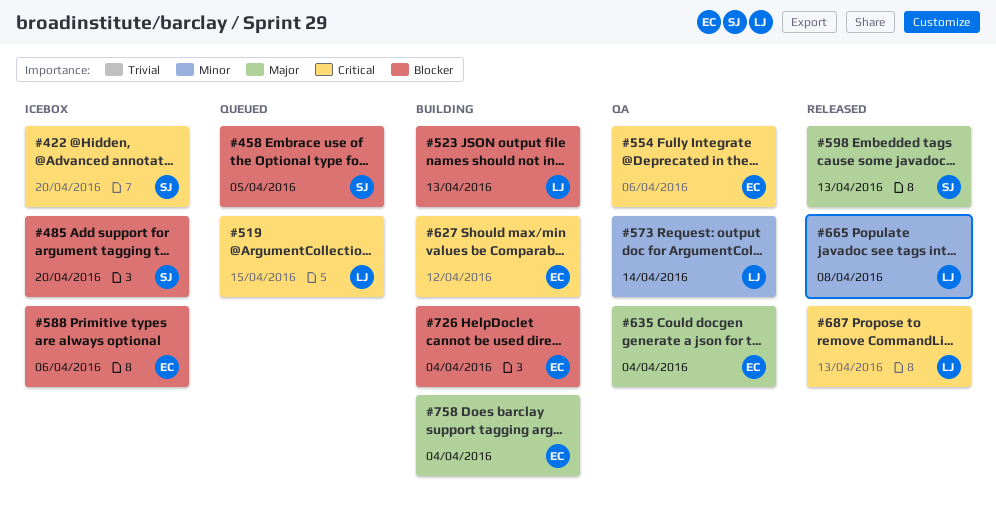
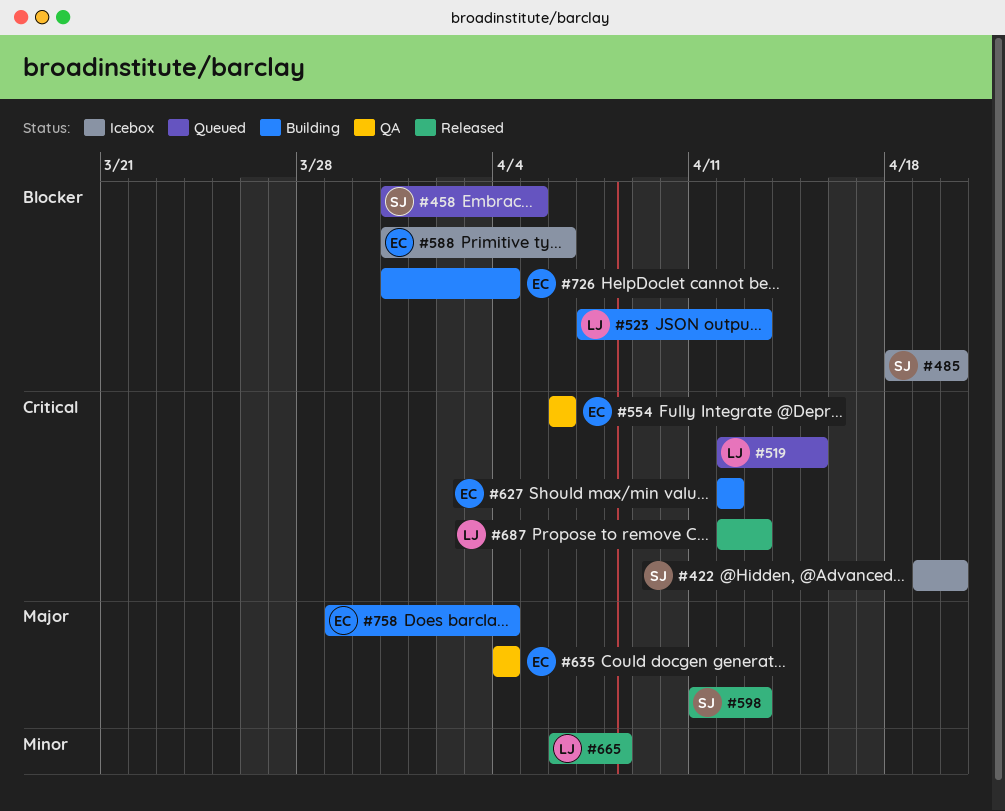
#573: present -> none

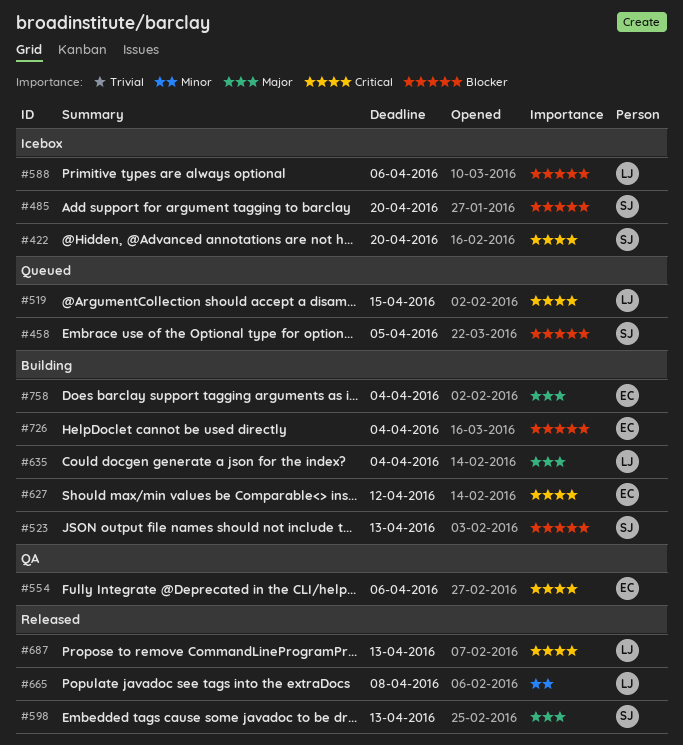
#523, owner: LJ -> SJ
#588, owner: EC -> LJ
#635, status: QA -> Building
#635, owner: EC -> LJ

